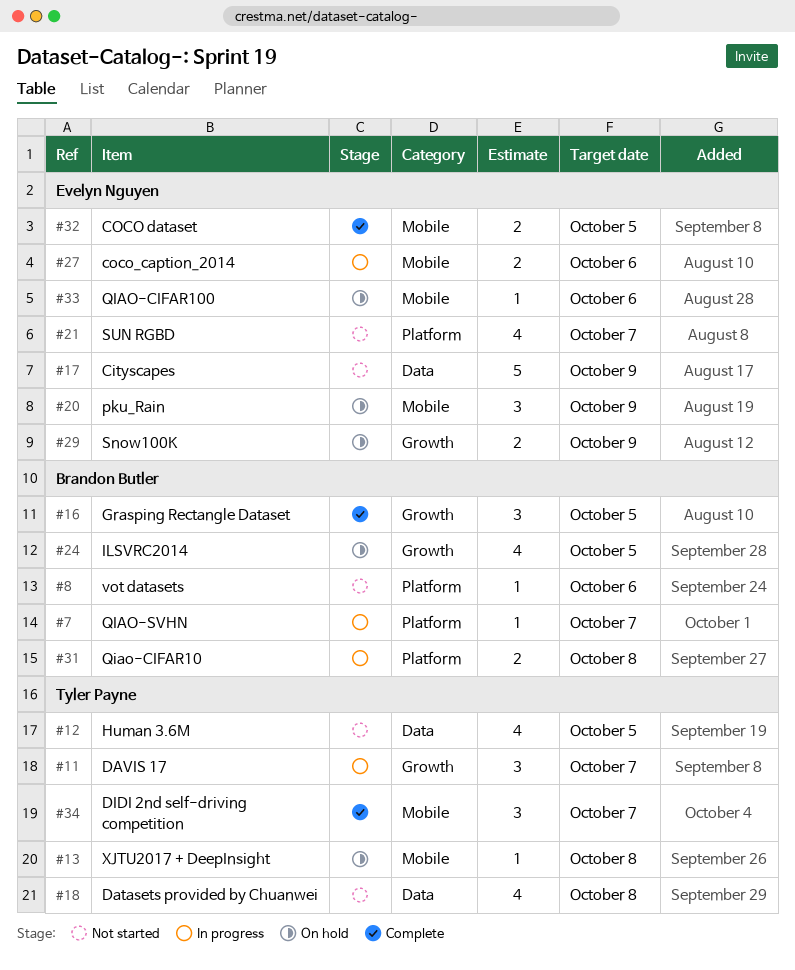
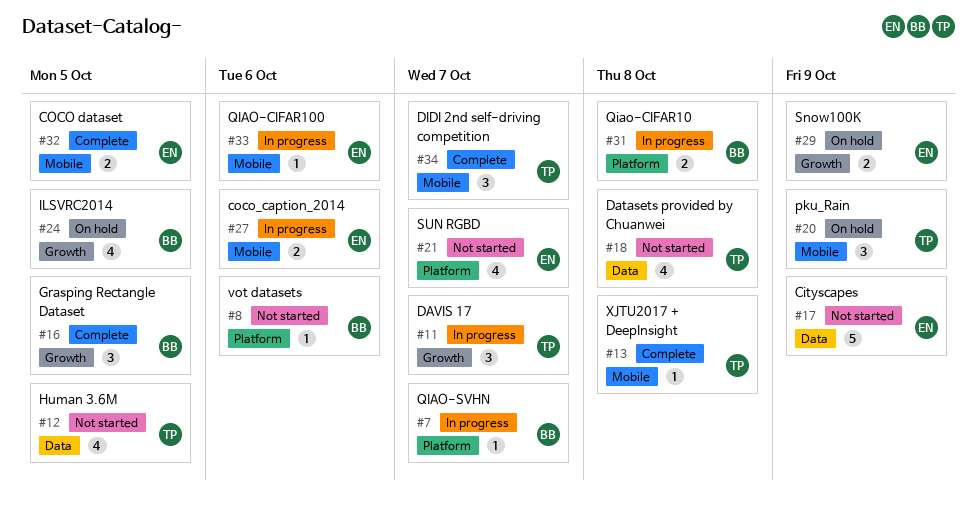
#13, status: On hold -> Complete
#20, owner: Evelyn Nguyen -> Tyler Payne
#33, status: On hold -> In progress

